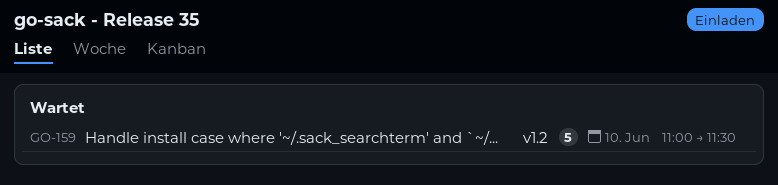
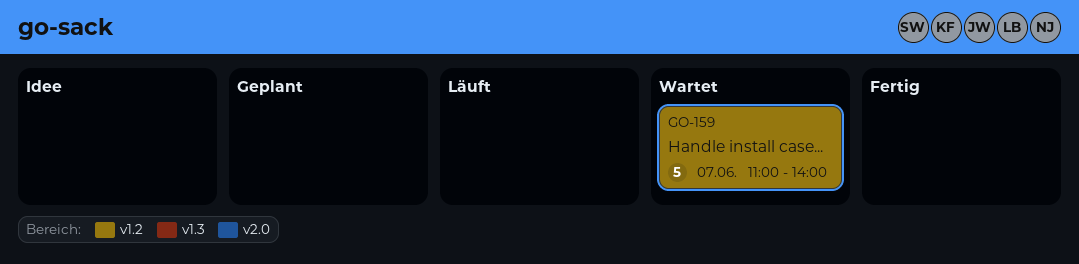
GO-159, day: Jun 10 -> Jun 7
GO-159, ends: 11:30 -> 14:00

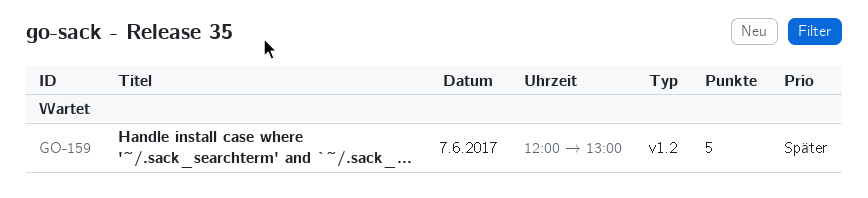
GO-159, begins: 11:00 -> 12:00
GO-159, ends: 14:00 -> 13:00

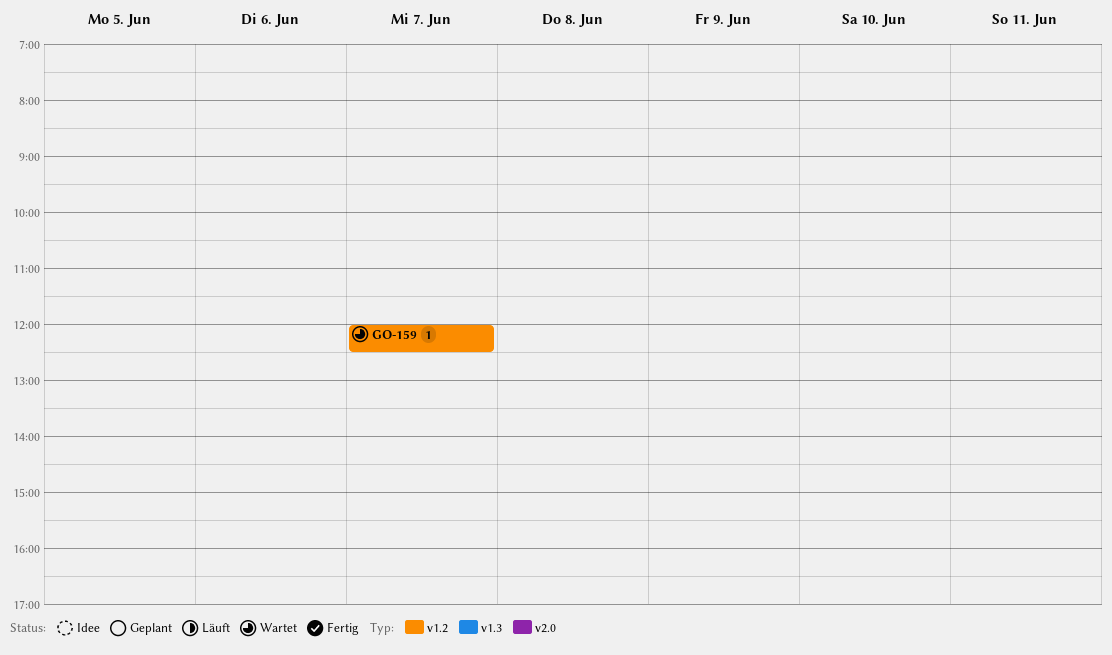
GO-159, estimate: 5 -> 1
GO-159, ends: 13:00 -> 12:30

